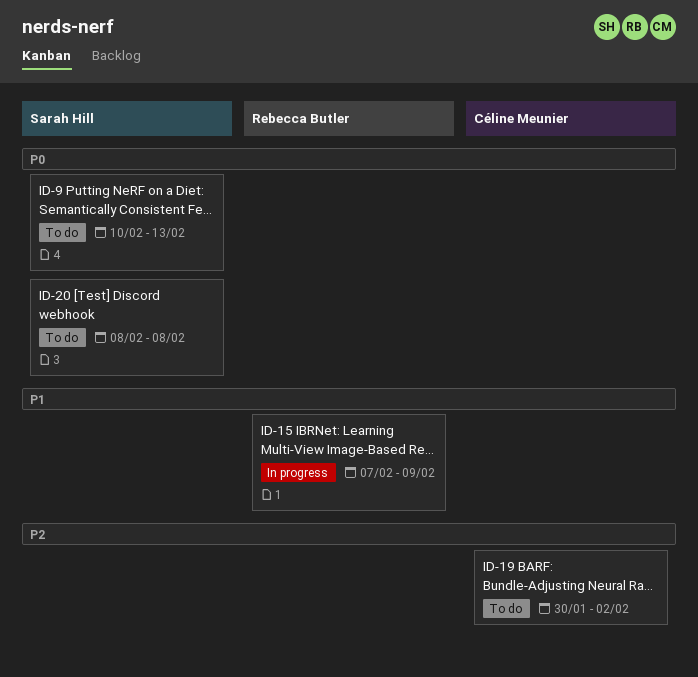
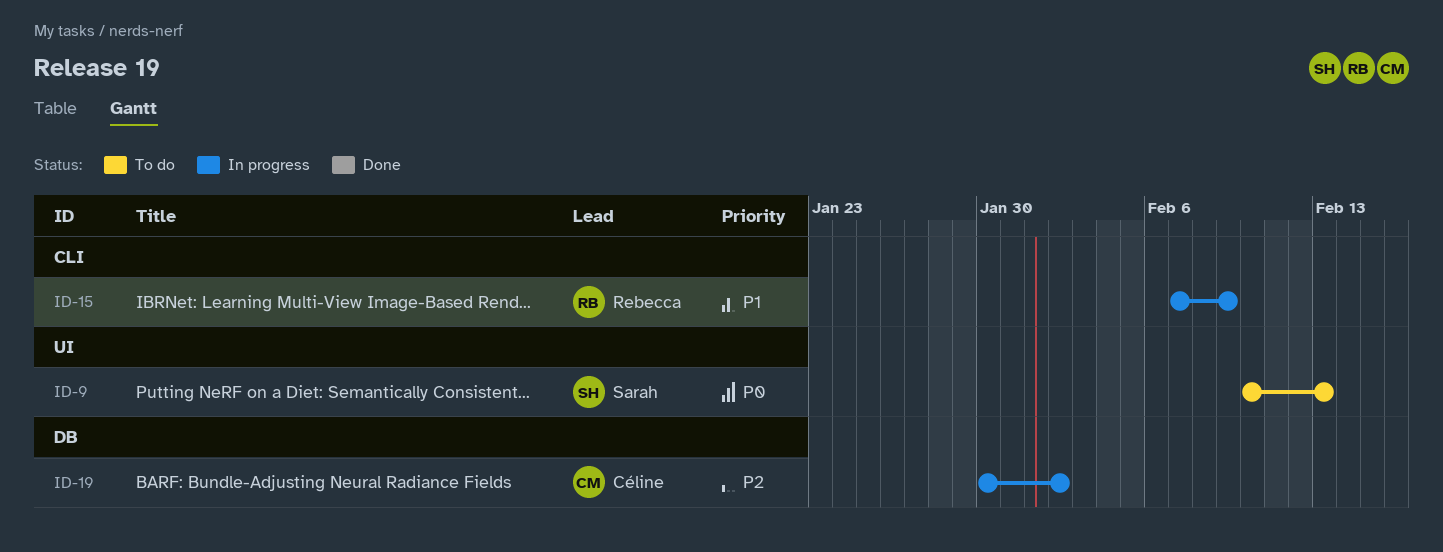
ID-19, status: To do -> In progress
ID-20: present -> none

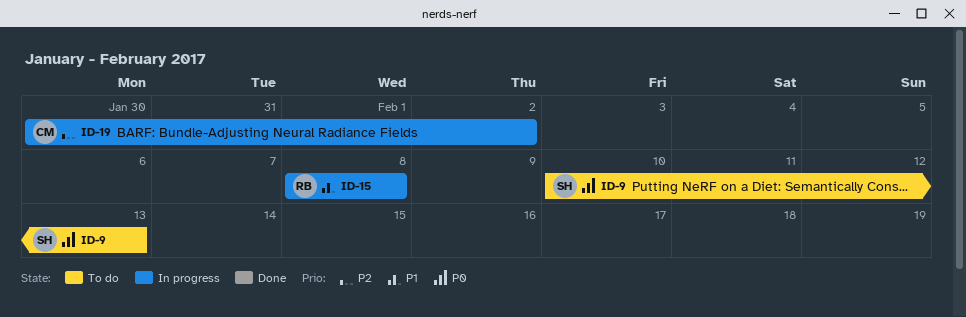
ID-15, start: Feb 7 -> Feb 8
ID-15, due: Feb 9 -> Feb 8

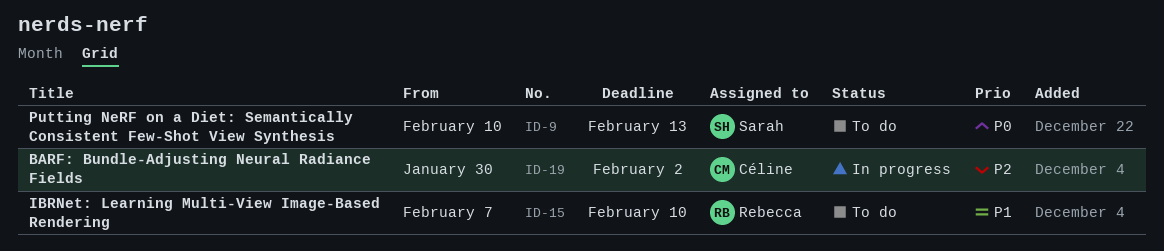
ID-15, status: In progress -> To do
ID-15, start: Feb 8 -> Feb 7
ID-15, due: Feb 8 -> Feb 10

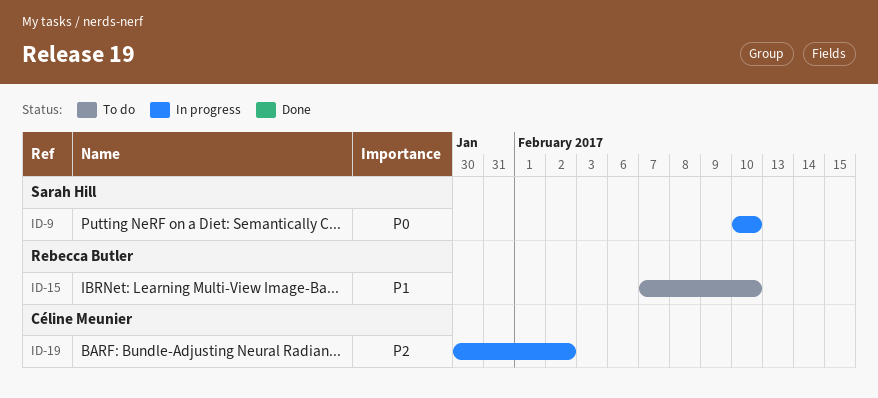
ID-9, status: To do -> In progress
ID-9, due: Feb 13 -> Feb 10

